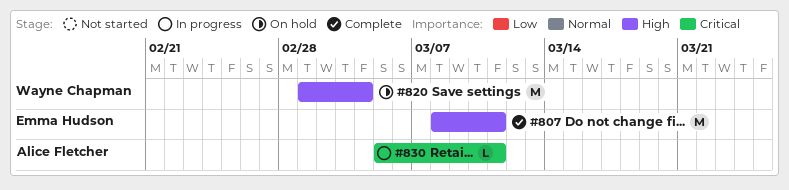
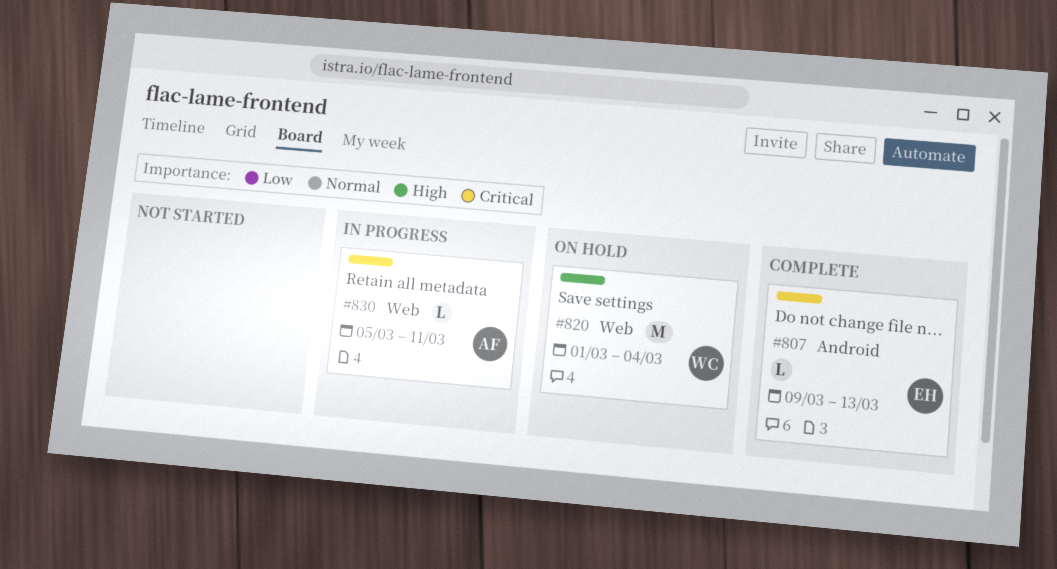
#807, priority: High -> Critical
#807, estimate: M -> L
#807, start: Mar 8 -> Mar 9
#807, due: Mar 11 -> Mar 13

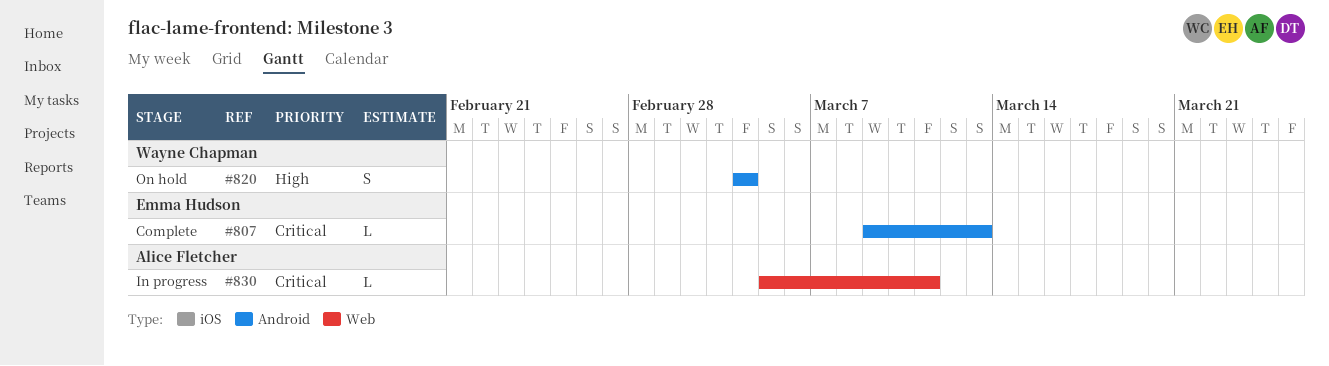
#820, label: Web -> Android
#820, estimate: M -> S
#820, start: Mar 1 -> Mar 4

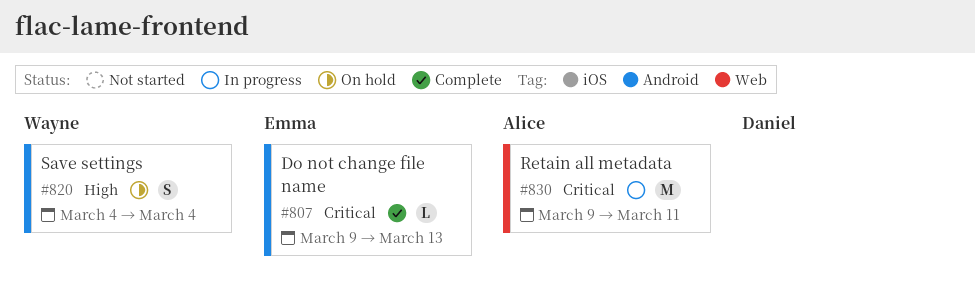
#830, estimate: L -> M
#830, start: Mar 5 -> Mar 9

